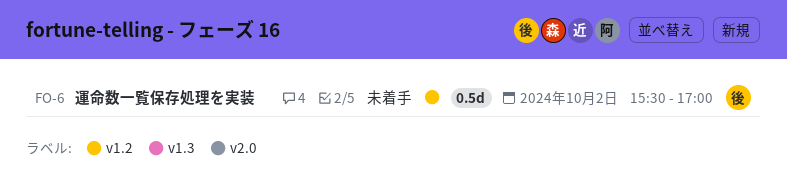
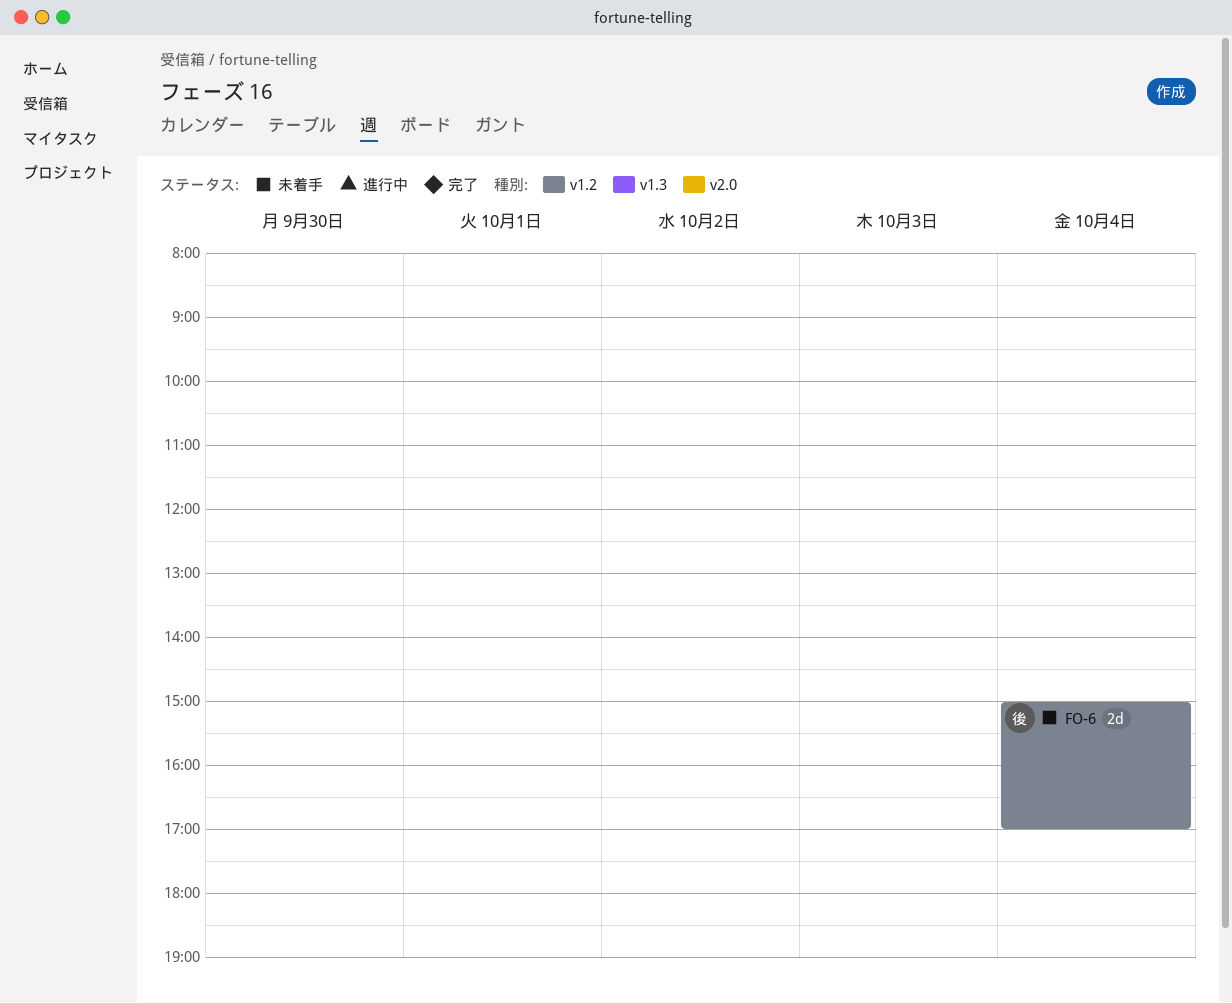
FO-6, estimate: 0.5d -> 2d
FO-6, day: Oct 2 -> Oct 4
FO-6, begins: 15:30 -> 15:00

